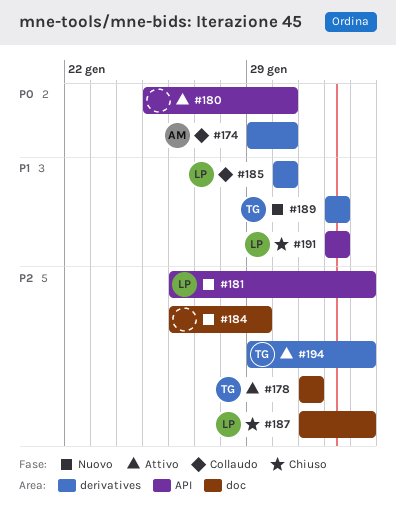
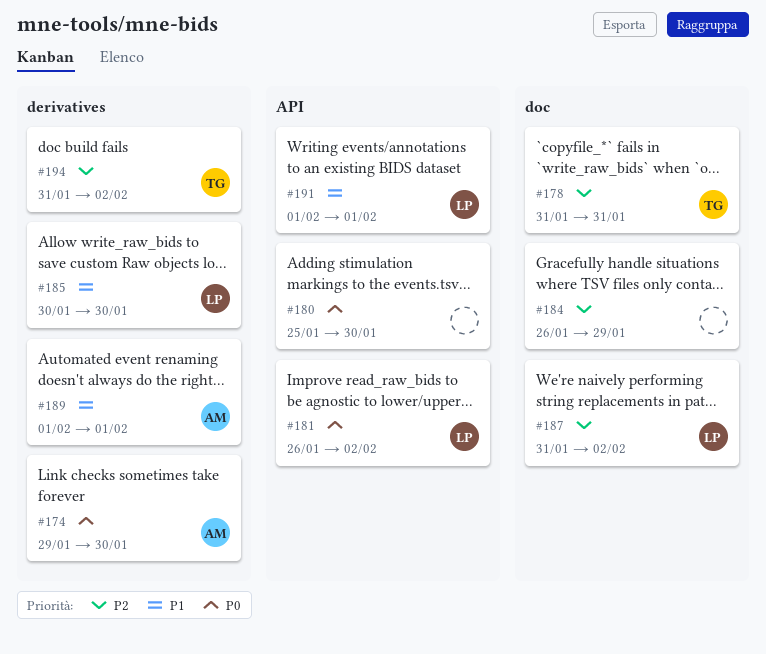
#181, priority: P2 -> P0
#189, owner: TG -> AM
#194, start: Jan 29 -> Jan 31

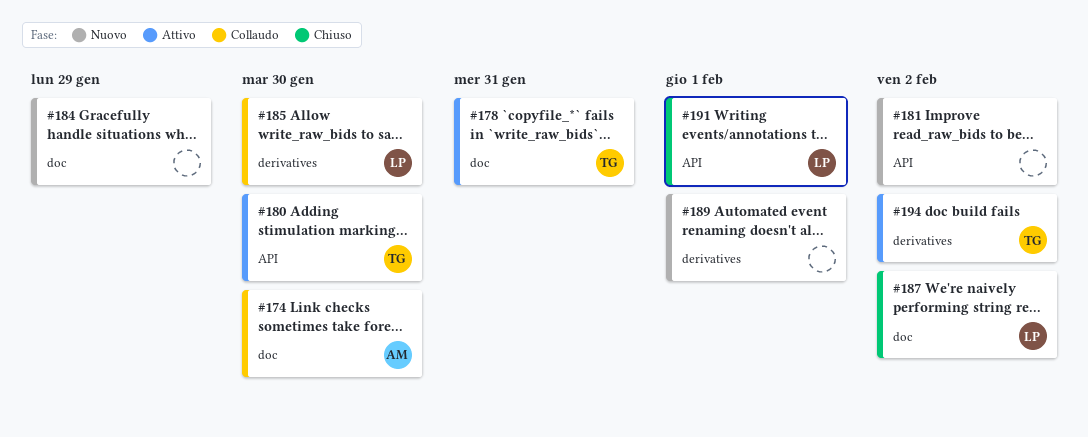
#174, label: derivatives -> doc
#180, owner: none -> TG
#181, owner: LP -> none
#189, owner: AM -> none

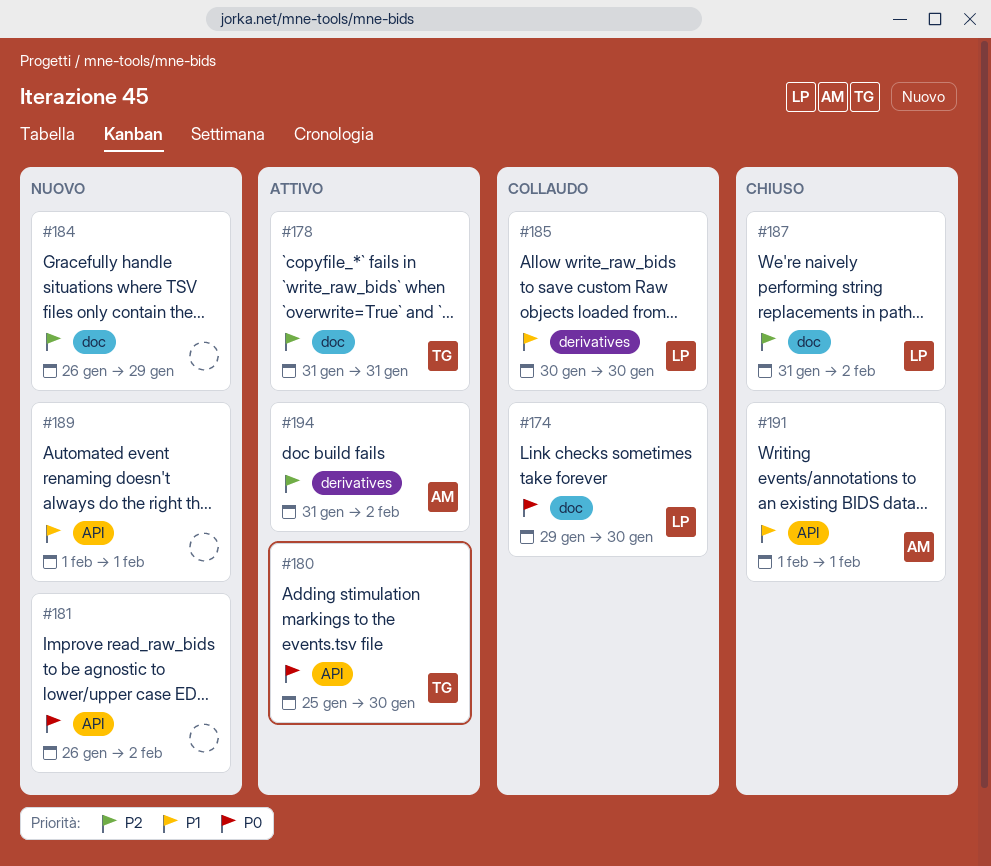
#174, owner: AM -> LP
#189, label: derivatives -> API
#191, owner: LP -> AM
#194, owner: TG -> AM

